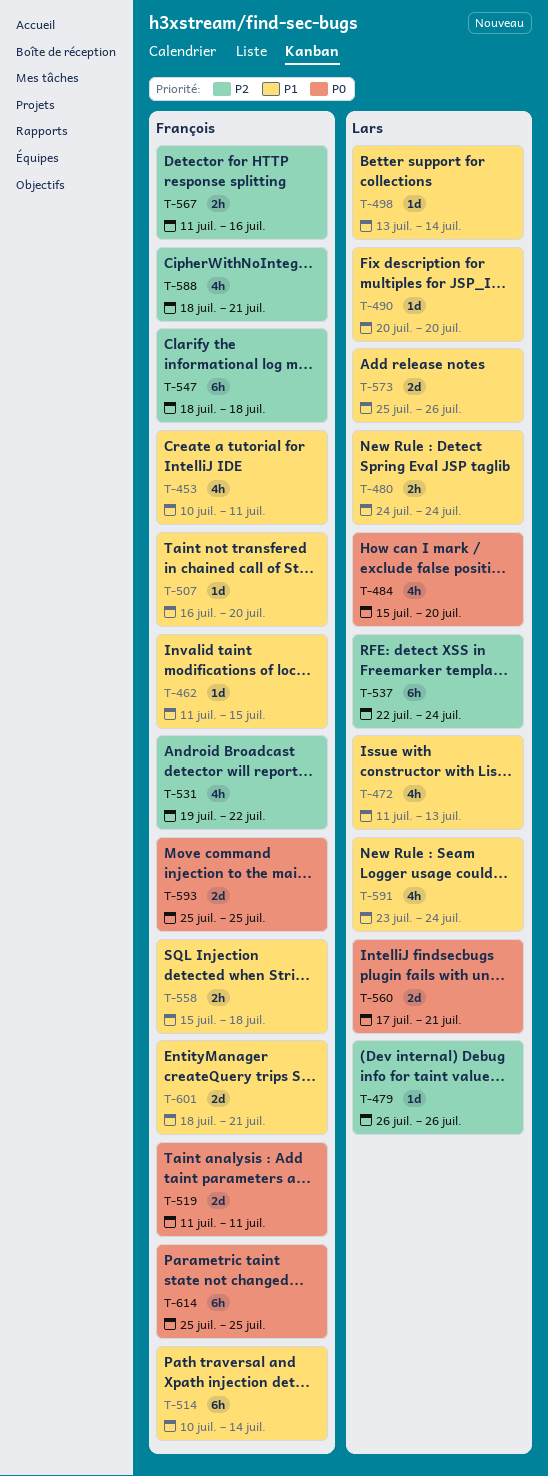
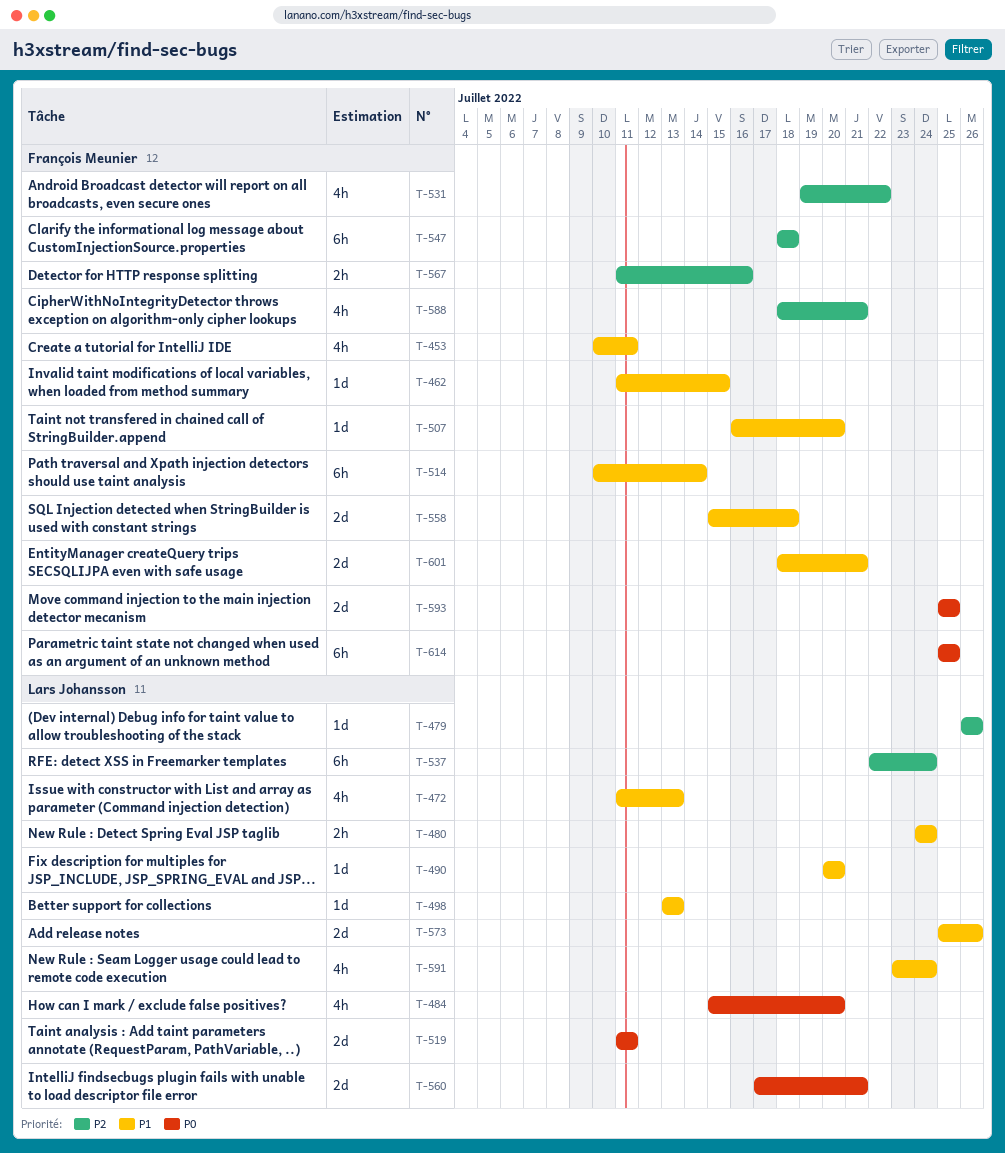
T-498, due: Jul 14 -> Jul 13
T-519, owner: François Meunier -> Lars Johansson
T-558, estimate: 2h -> 2d

